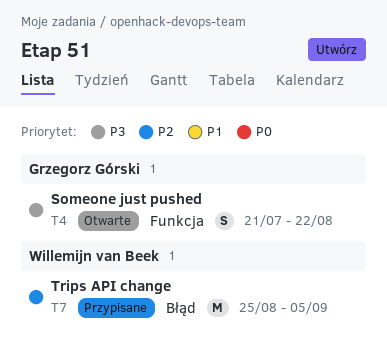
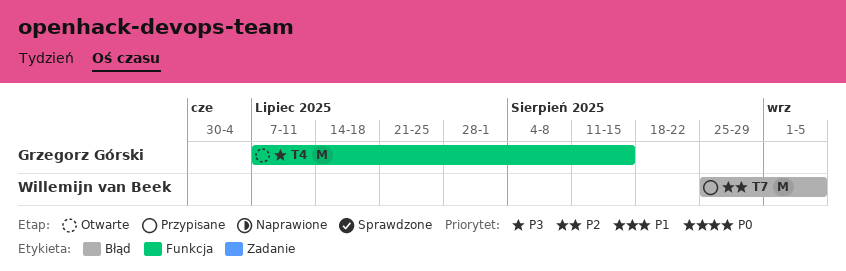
T4, estimate: S -> M
T4, start: Jul 21 -> Jul 7
T4, due: Aug 22 -> Aug 15

